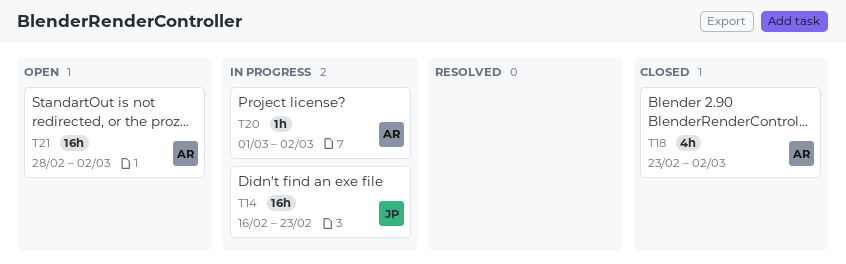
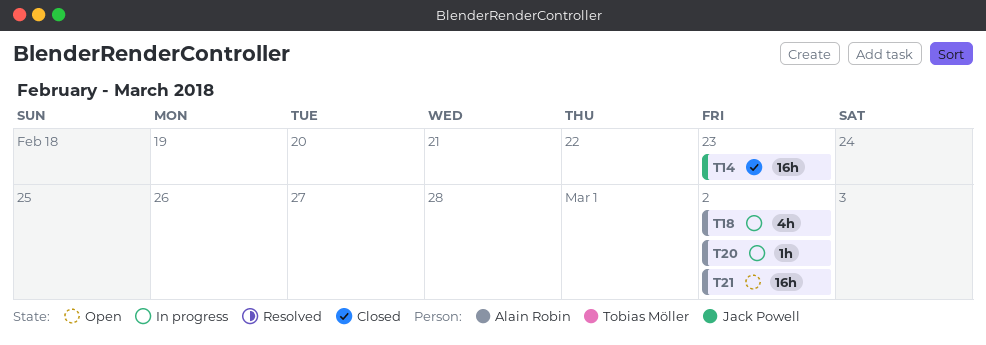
T14, status: In progress -> Closed
T18, status: Closed -> In progress

